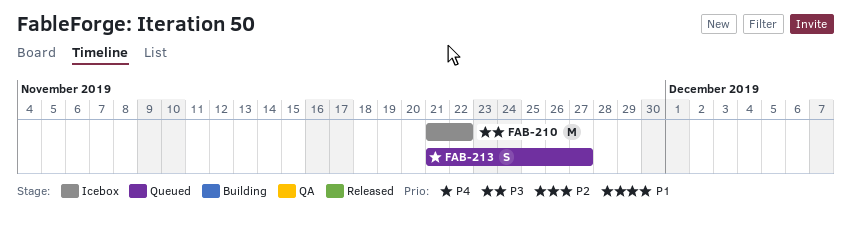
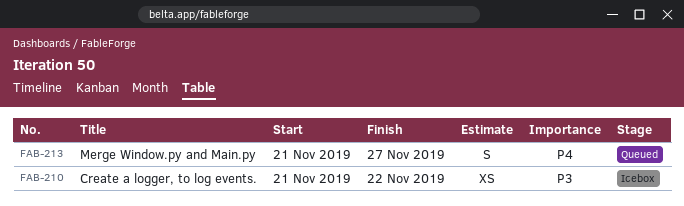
FAB-210, estimate: M -> XS

